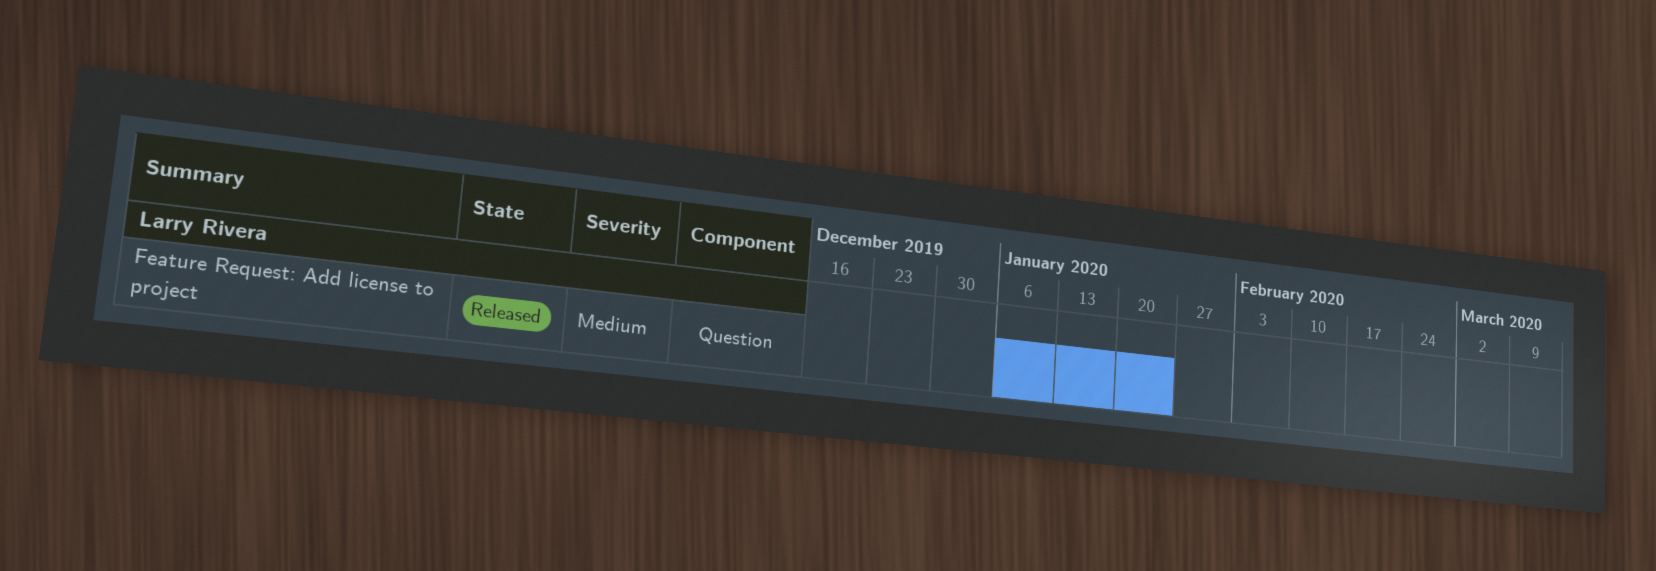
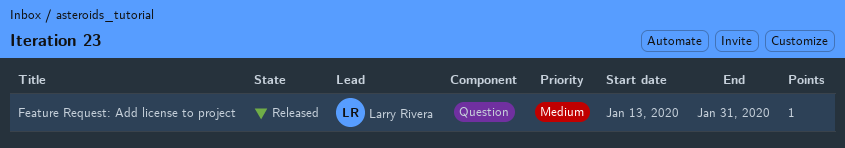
Feature Request: Add license to project, start: Jan 6 -> Jan 13
Feature Request: Add license to project, due: Jan 24 -> Jan 31

